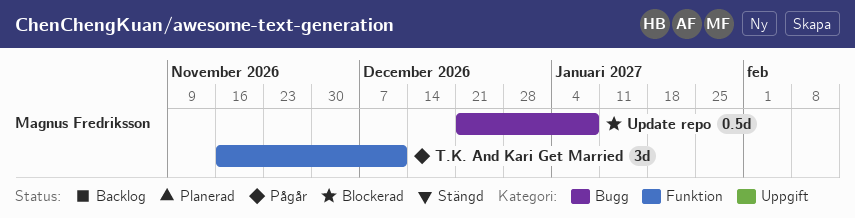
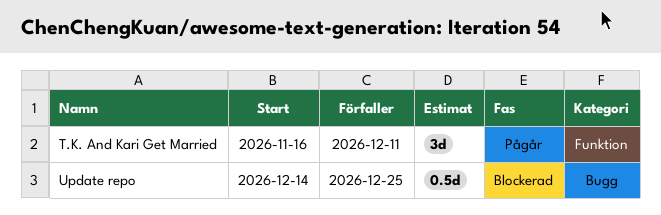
Update repo, start: Dec 21 -> Dec 14
Update repo, due: Jan 8 -> Dec 25

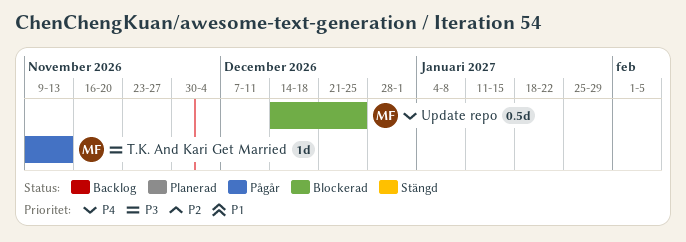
T.K. And Kari Get Married, estimate: 3d -> 1d
T.K. And Kari Get Married, start: Nov 16 -> Nov 9
T.K. And Kari Get Married, due: Dec 11 -> Nov 13

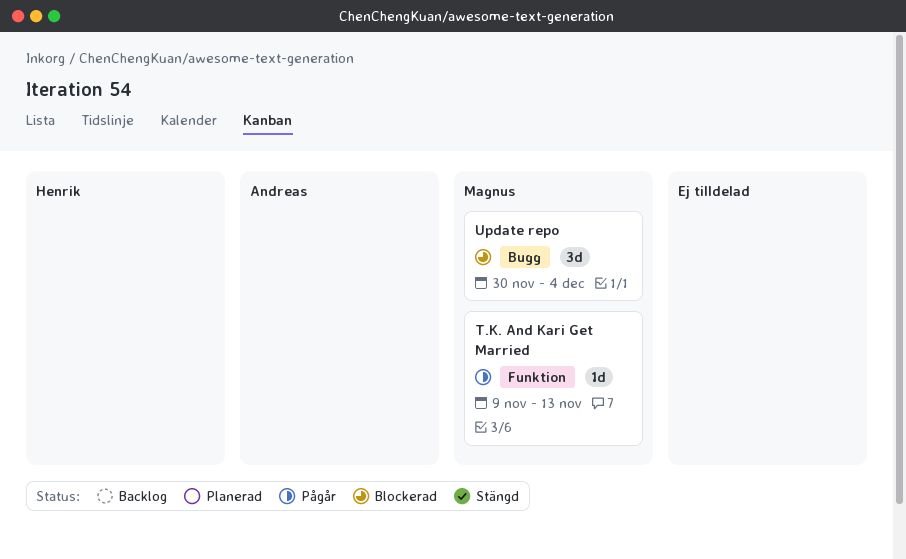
Update repo, estimate: 0.5d -> 3d
Update repo, start: Dec 14 -> Nov 30
Update repo, due: Dec 25 -> Dec 4

